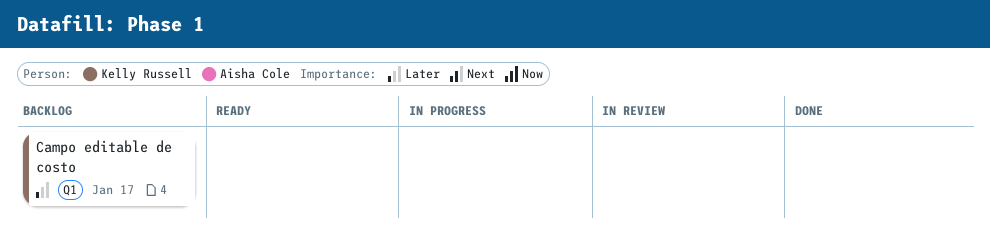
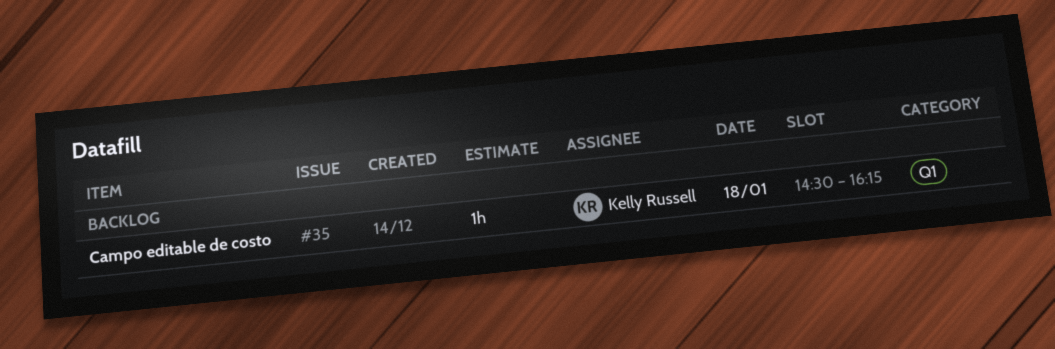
Campo editable de costo, day: Jan 17 -> Jan 18

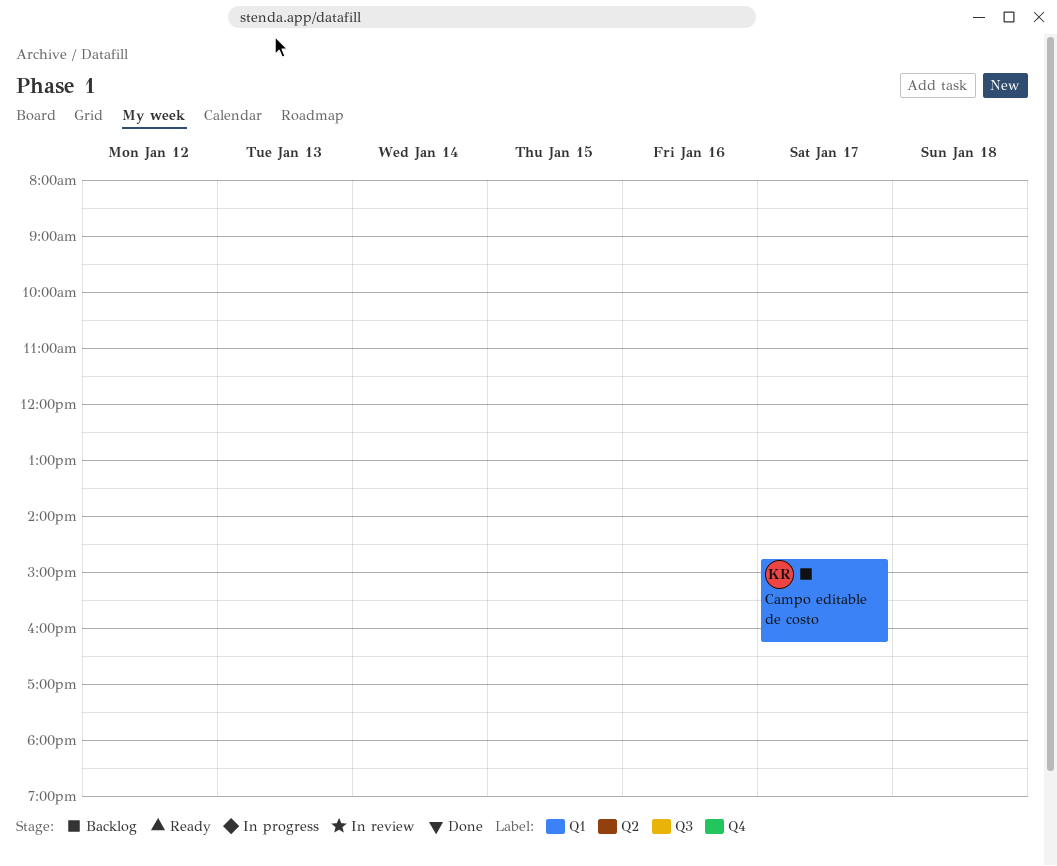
Campo editable de costo, day: Jan 18 -> Jan 17
Campo editable de costo, begins: 14:30 -> 14:45

